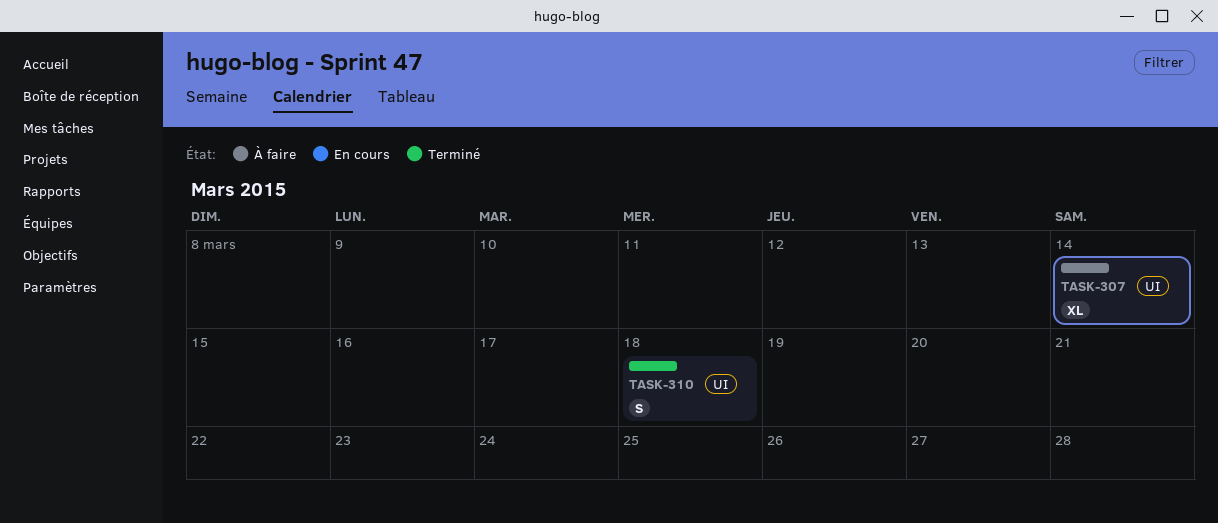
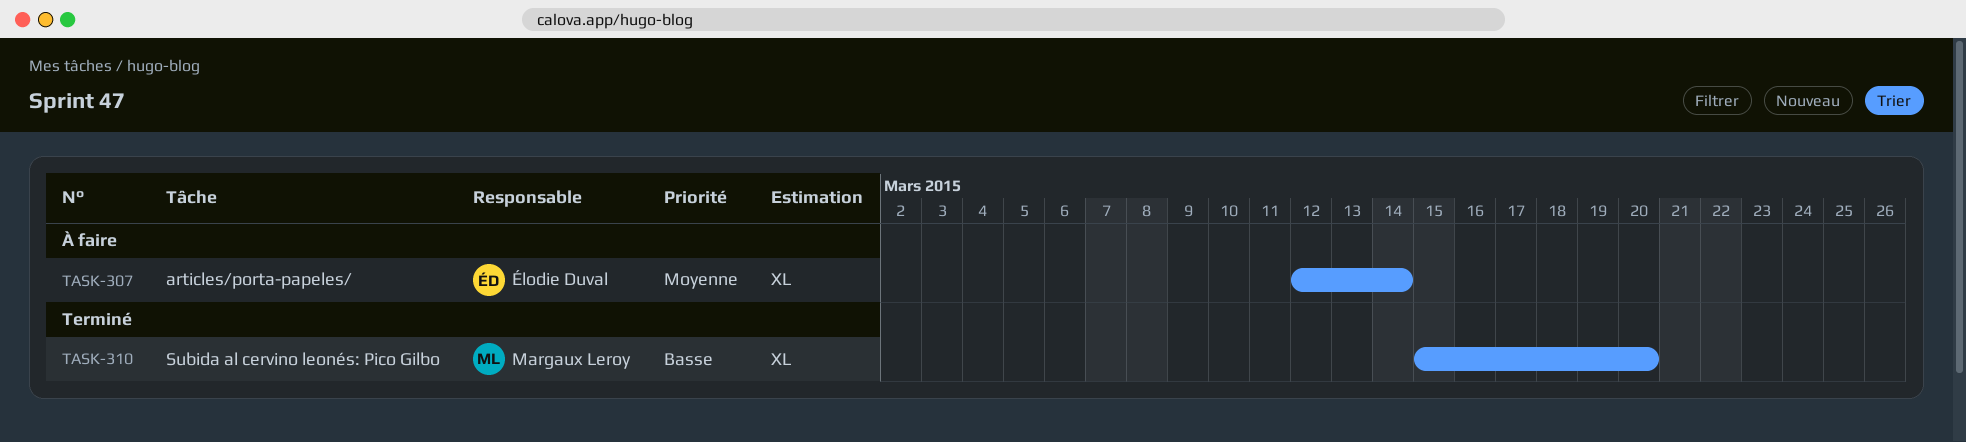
TASK-310, estimate: S -> XL
TASK-310, due: Mar 18 -> Mar 20

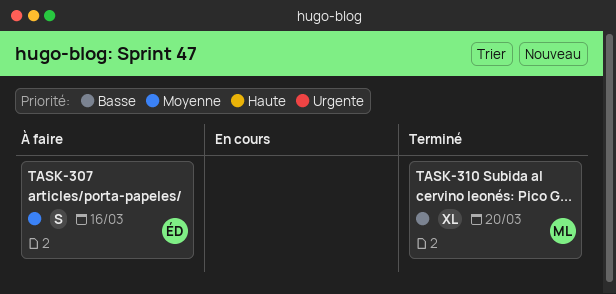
TASK-307, estimate: XL -> S
TASK-307, due: Mar 14 -> Mar 16

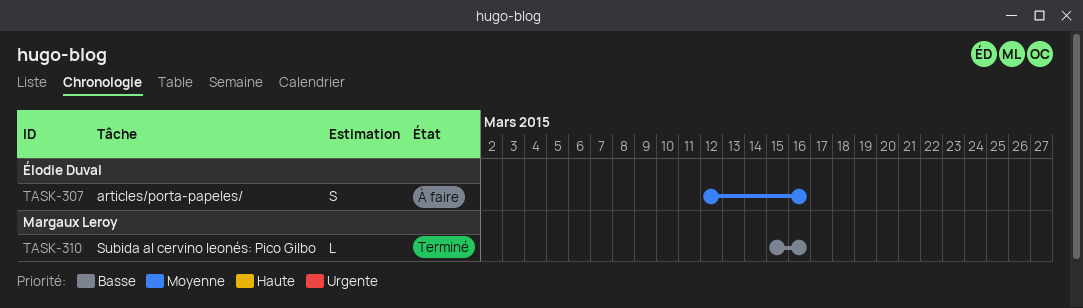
TASK-310, estimate: XL -> L
TASK-310, due: Mar 20 -> Mar 16

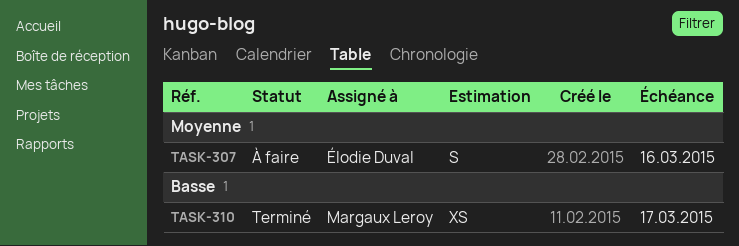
TASK-310, estimate: L -> XS
TASK-310, due: Mar 16 -> Mar 17

